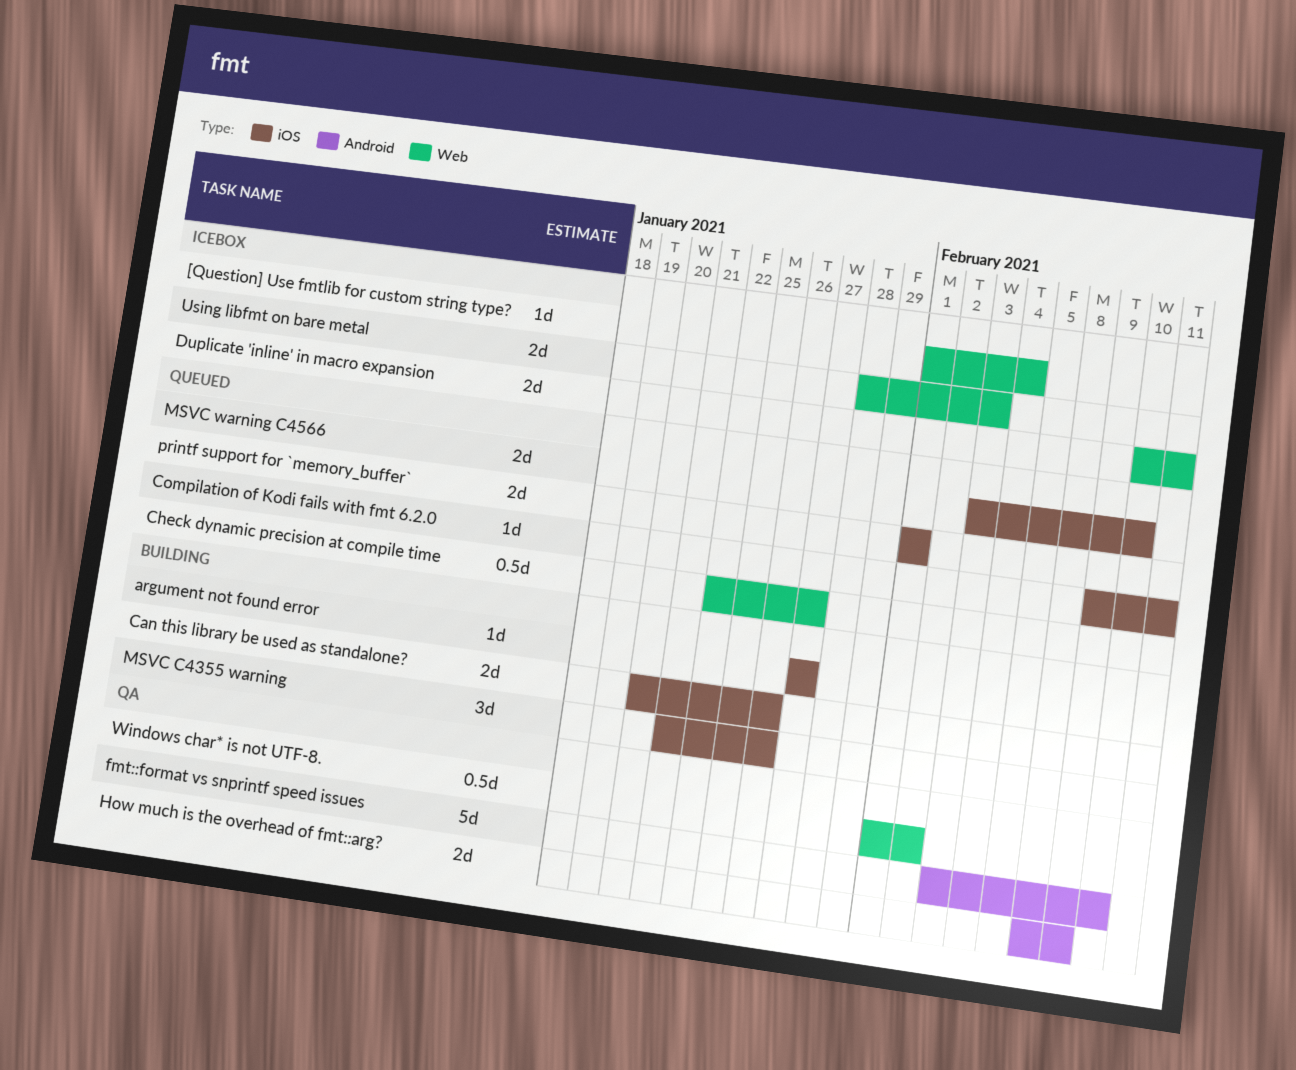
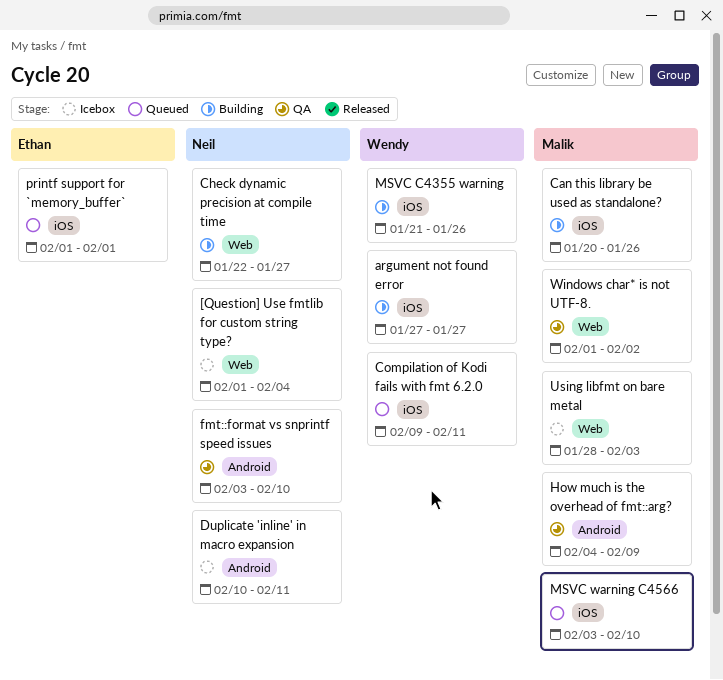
Check dynamic precision at compile time, status: Queued -> Building
Duplicate 'inline' in macro expansion, label: Web -> Android
How much is the overhead of fmt::arg?, start: Feb 8 -> Feb 4

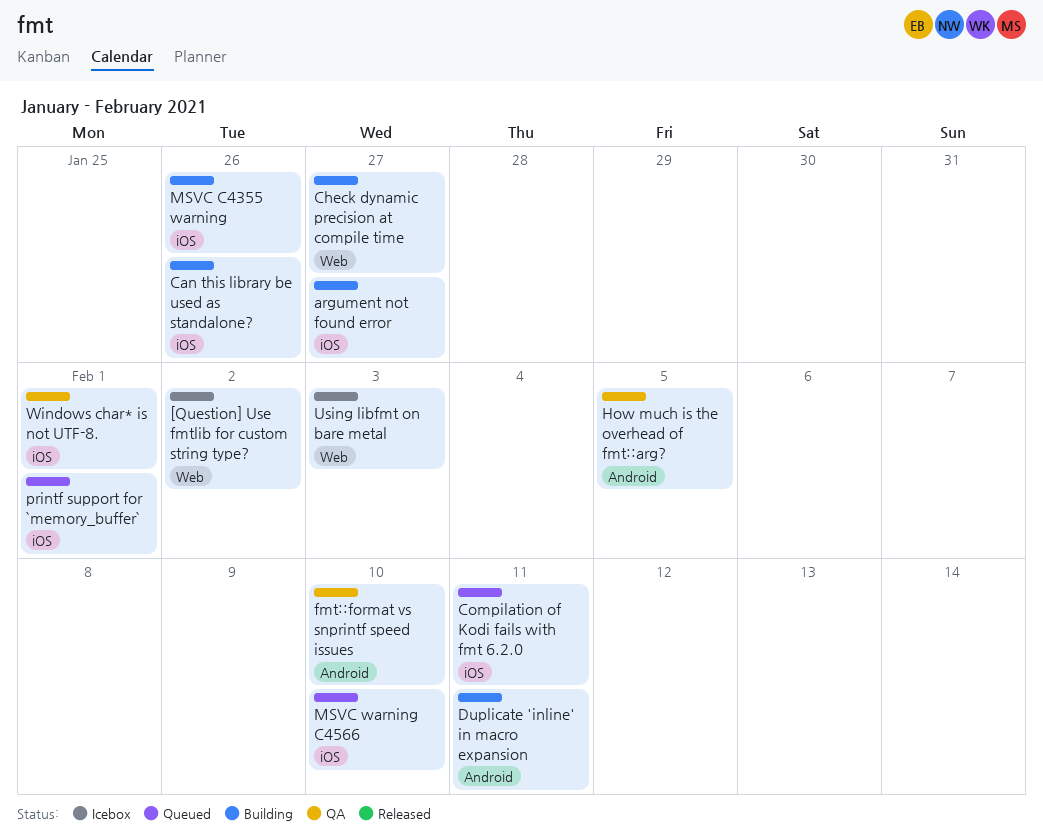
[Question] Use fmtlib for custom string type?, due: Feb 4 -> Feb 2
Duplicate 'inline' in macro expansion, status: Icebox -> Building
How much is the overhead of fmt::arg?, due: Feb 9 -> Feb 5
Windows char* is not UTF-8., label: Web -> iOS
Windows char* is not UTF-8., due: Feb 2 -> Feb 1

